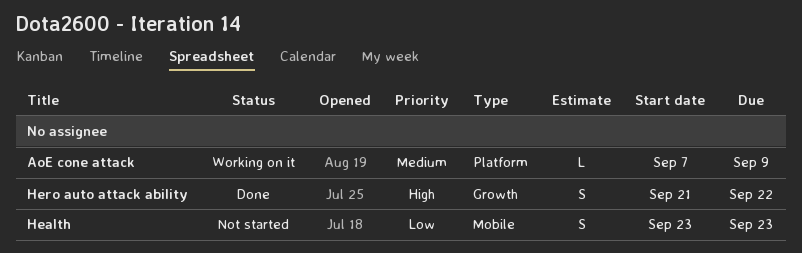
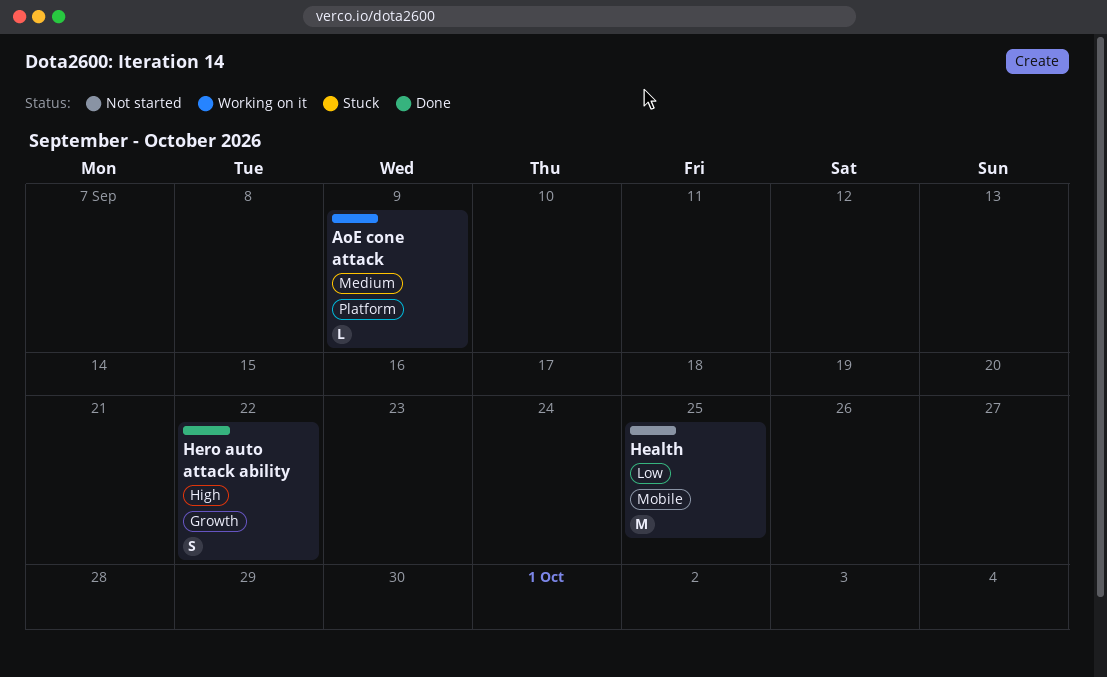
Health, estimate: S -> M
Health, due: Sep 23 -> Sep 25

